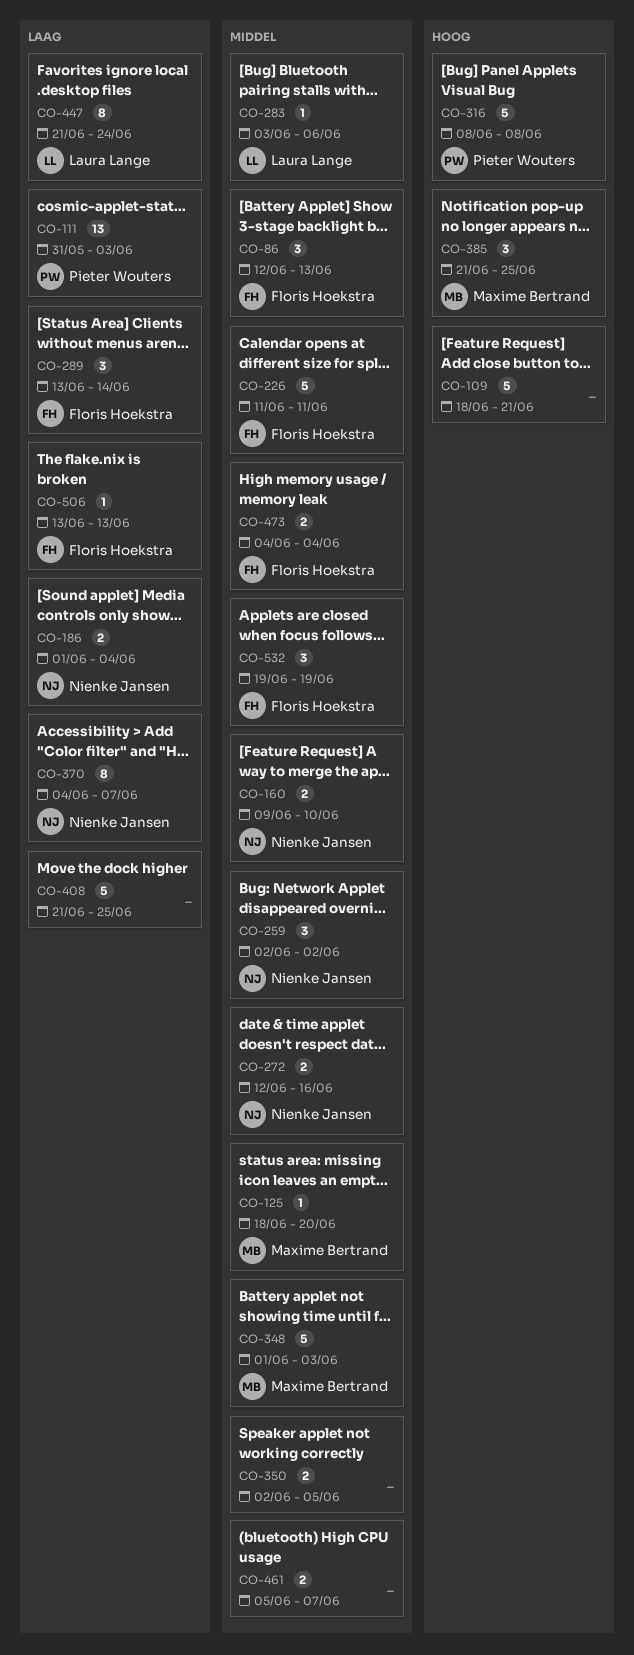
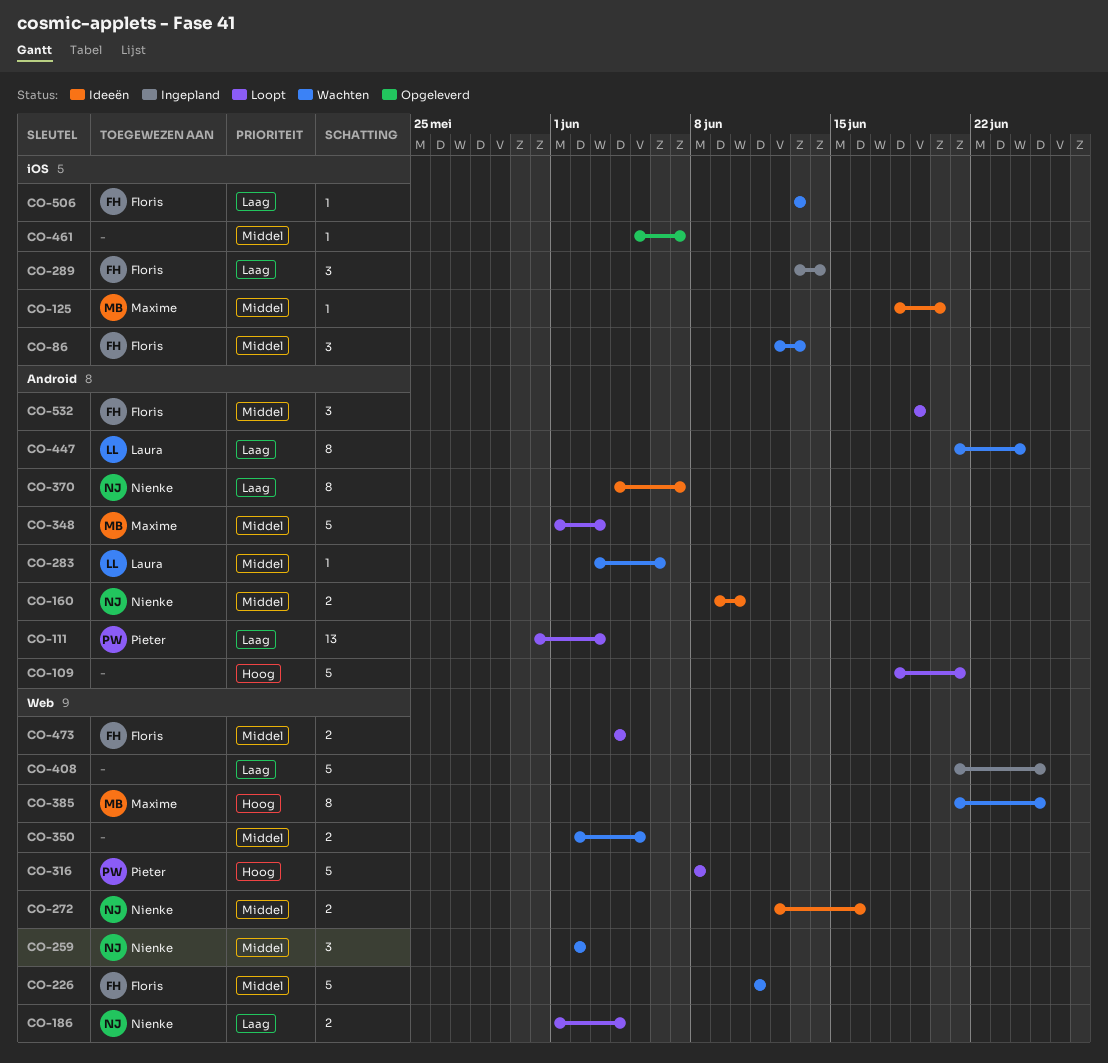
CO-385, estimate: 3 -> 8
CO-461, estimate: 2 -> 1

